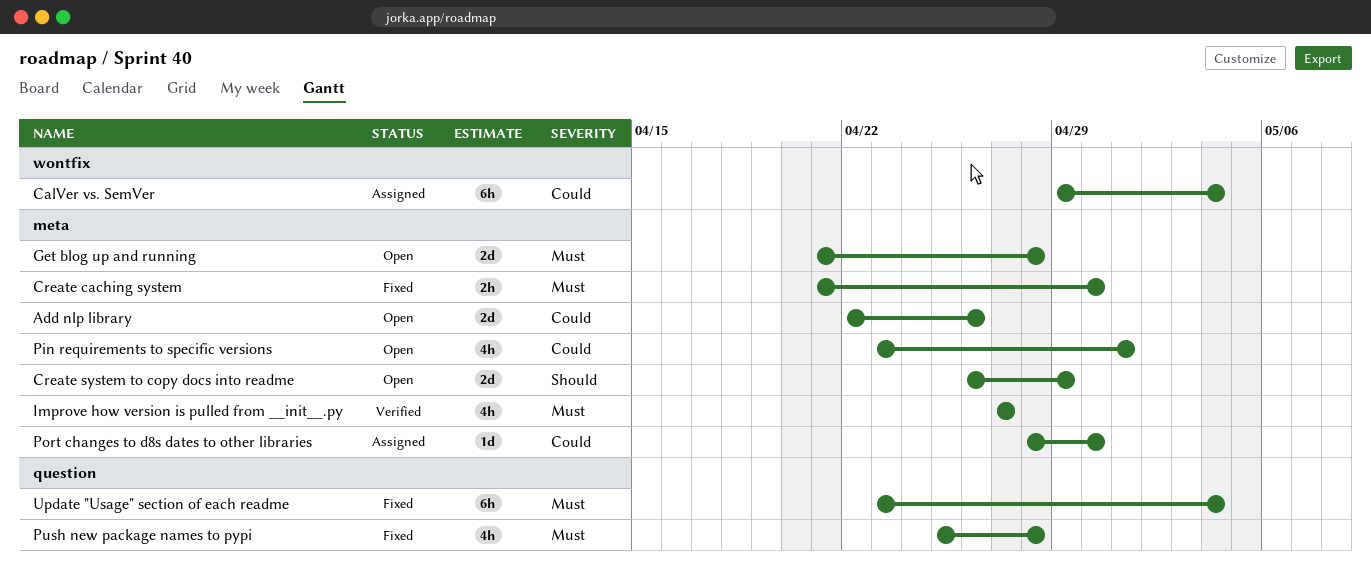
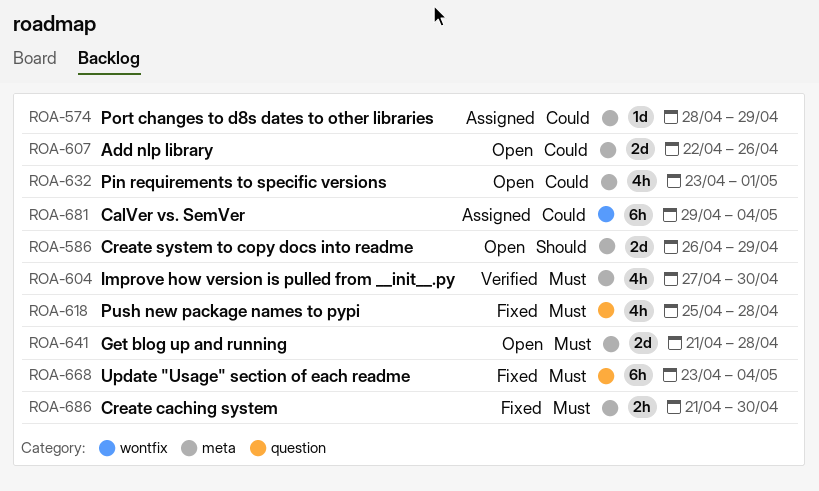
Improve how version is pulled from __init__.py, due: Apr 27 -> Apr 30
Port changes to d8s dates to other libraries, due: Apr 30 -> Apr 29

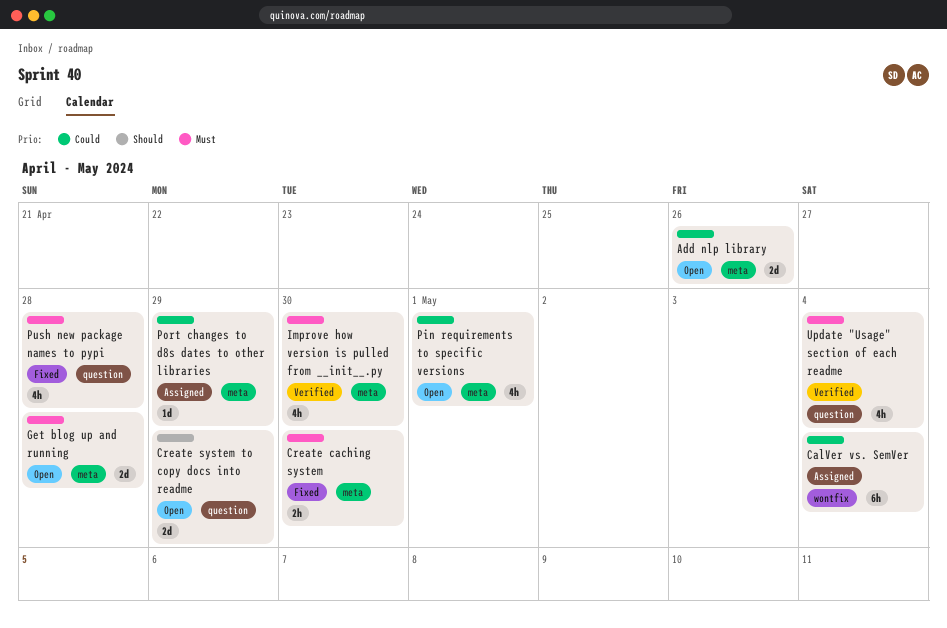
Create system to copy docs into readme, label: meta -> question
Update "Usage" section of each readme, status: Fixed -> Verified
Update "Usage" section of each readme, estimate: 6h -> 4h

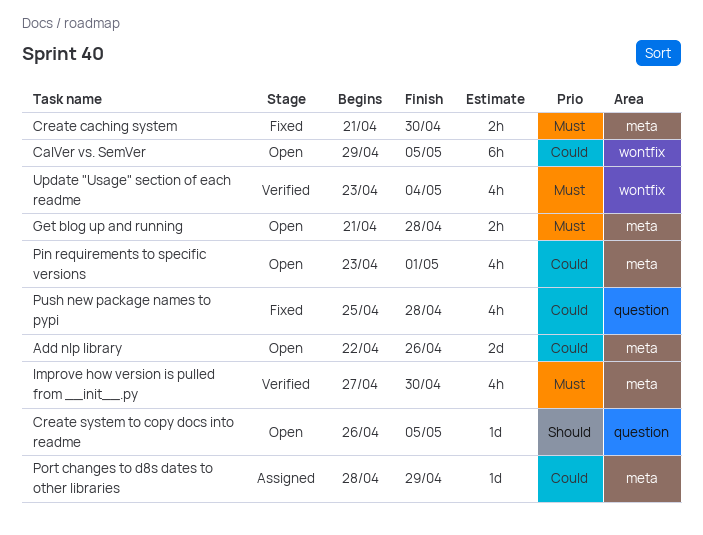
CalVer vs. SemVer, status: Assigned -> Open
CalVer vs. SemVer, due: May 4 -> May 5
Create system to copy docs into readme, estimate: 2d -> 1d
Create system to copy docs into readme, due: Apr 29 -> May 5
Get blog up and running, estimate: 2d -> 2h
Push new package names to pypi, priority: Must -> Could
Update "Usage" section of each readme, label: question -> wontfix

